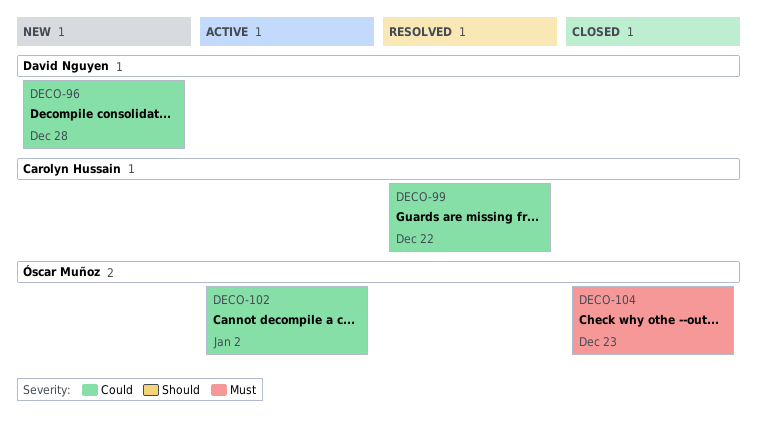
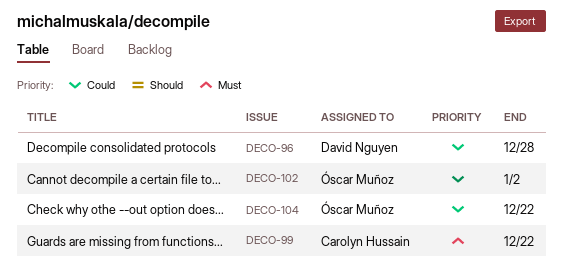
DECO-99, priority: Could -> Must
DECO-104, priority: Must -> Could
DECO-104, due: Dec 23 -> Dec 22

